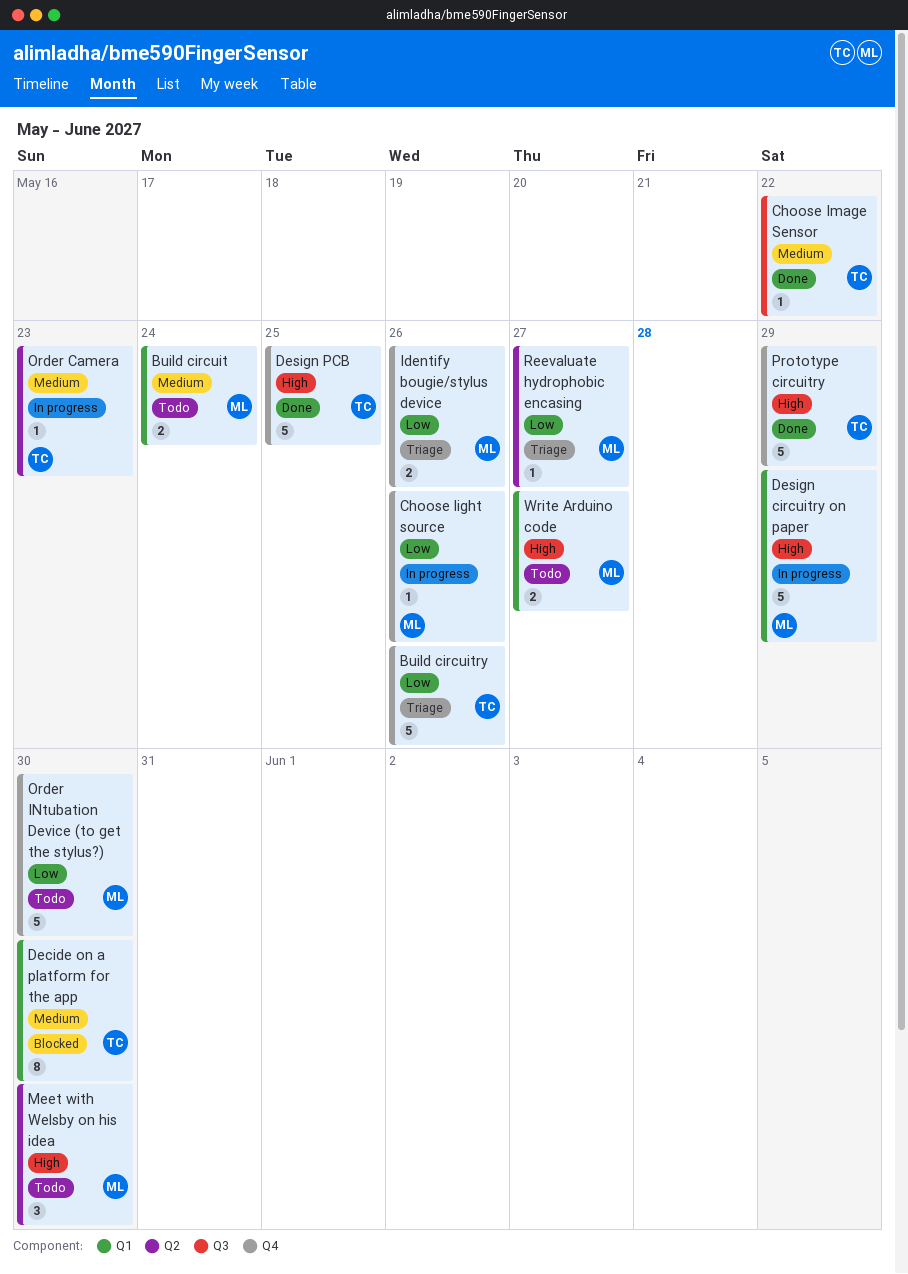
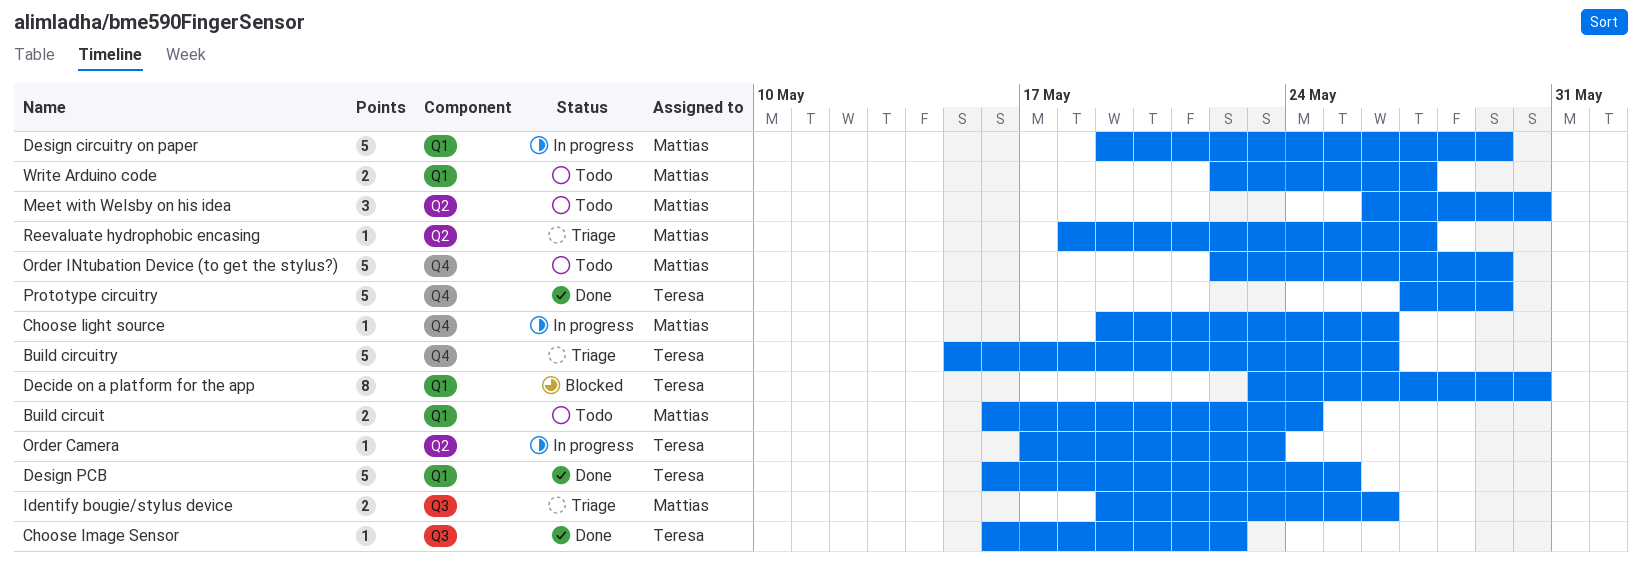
Design PCB, label: Q4 -> Q1
Identify bougie/stylus device, label: Q4 -> Q3
Order INtubation Device (to get the stylus?), due: May 30 -> May 29

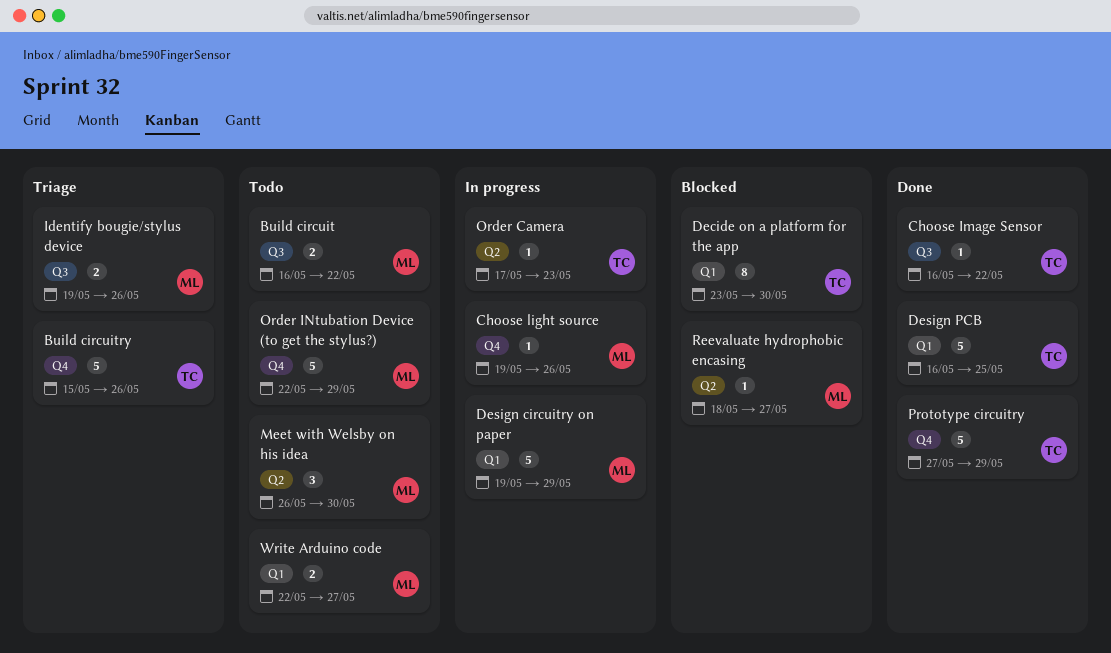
Build circuit, label: Q1 -> Q3
Build circuit, due: May 24 -> May 22
Reevaluate hydrophobic encasing, status: Triage -> Blocked

